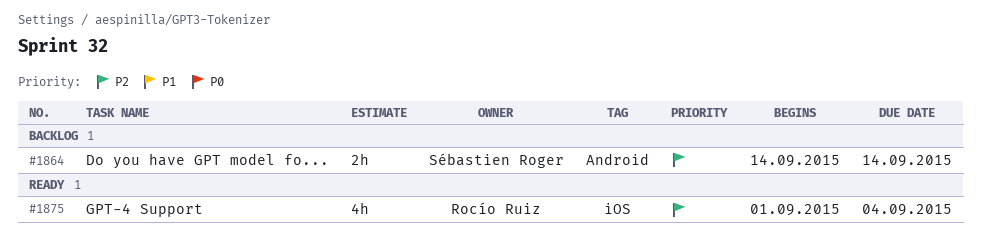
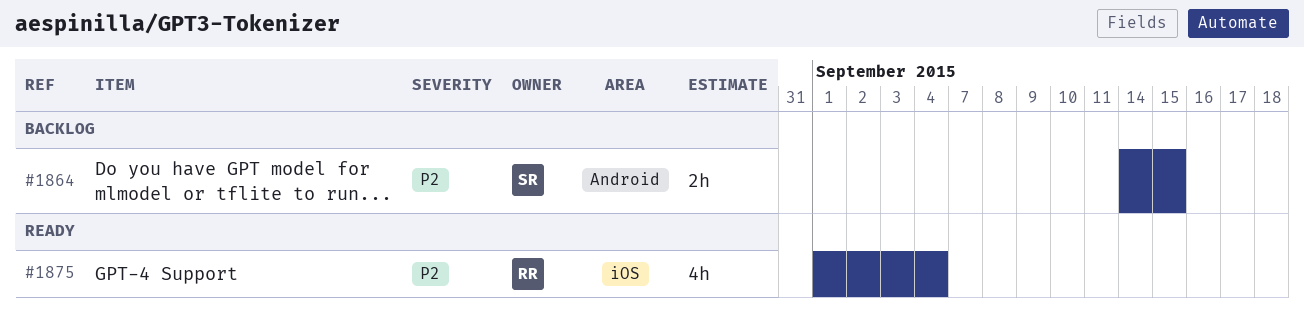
#1864, due: Sep 14 -> Sep 15

